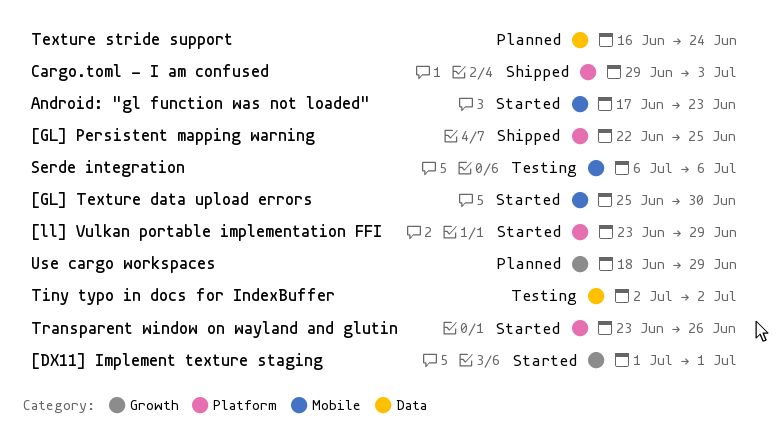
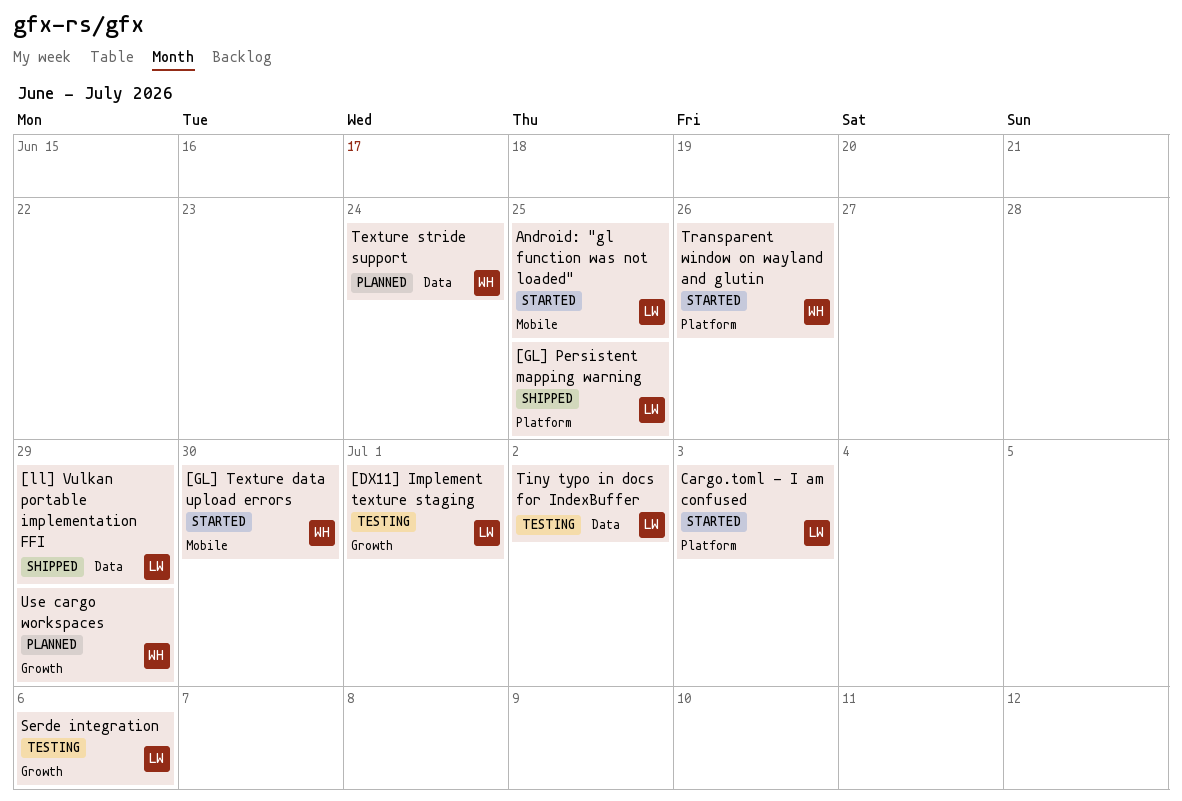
[DX11] Implement texture staging, status: Started -> Testing
[ll] Vulkan portable implementation FFI, status: Started -> Shipped
[ll] Vulkan portable implementation FFI, label: Platform -> Data
Android: "gl function was not loaded", due: Jun 23 -> Jun 25
Cargo.toml - I am confused, status: Shipped -> Started
Serde integration, label: Mobile -> Growth

